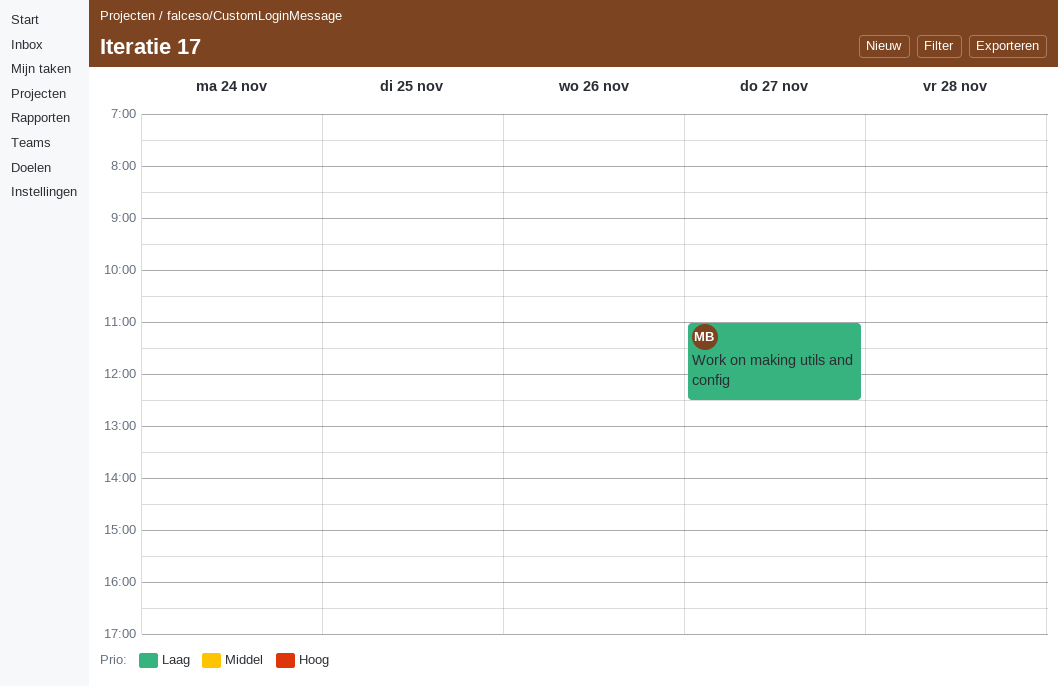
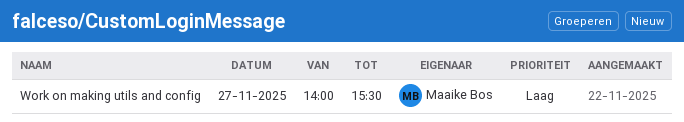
Work on making utils and config, begins: 11:00 -> 14:00
Work on making utils and config, ends: 12:30 -> 15:30

